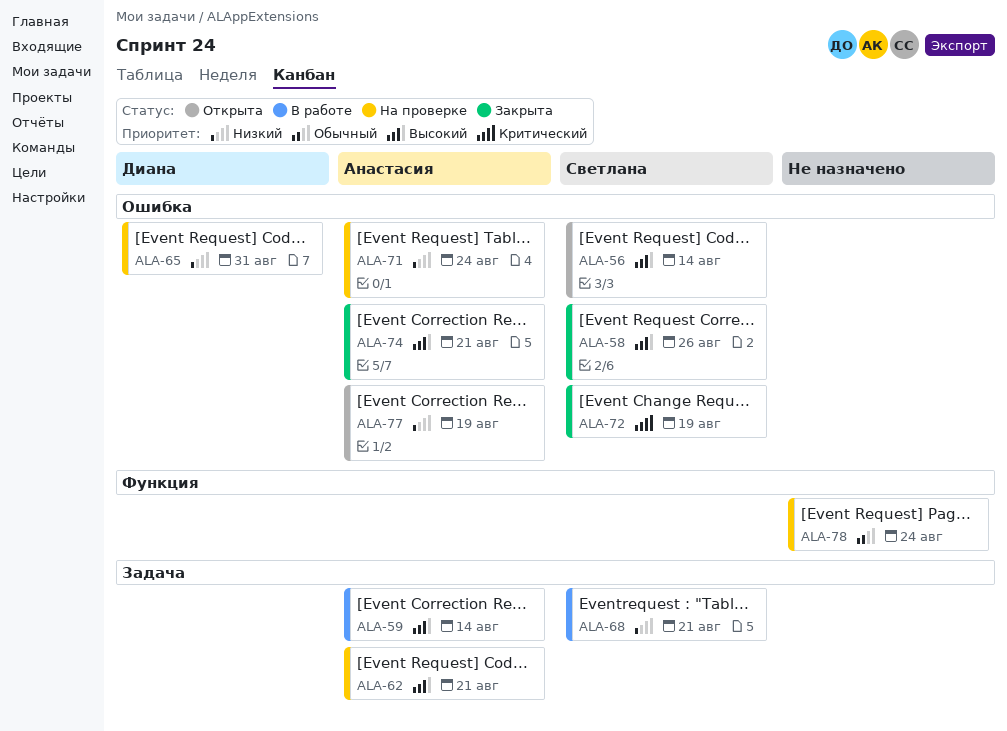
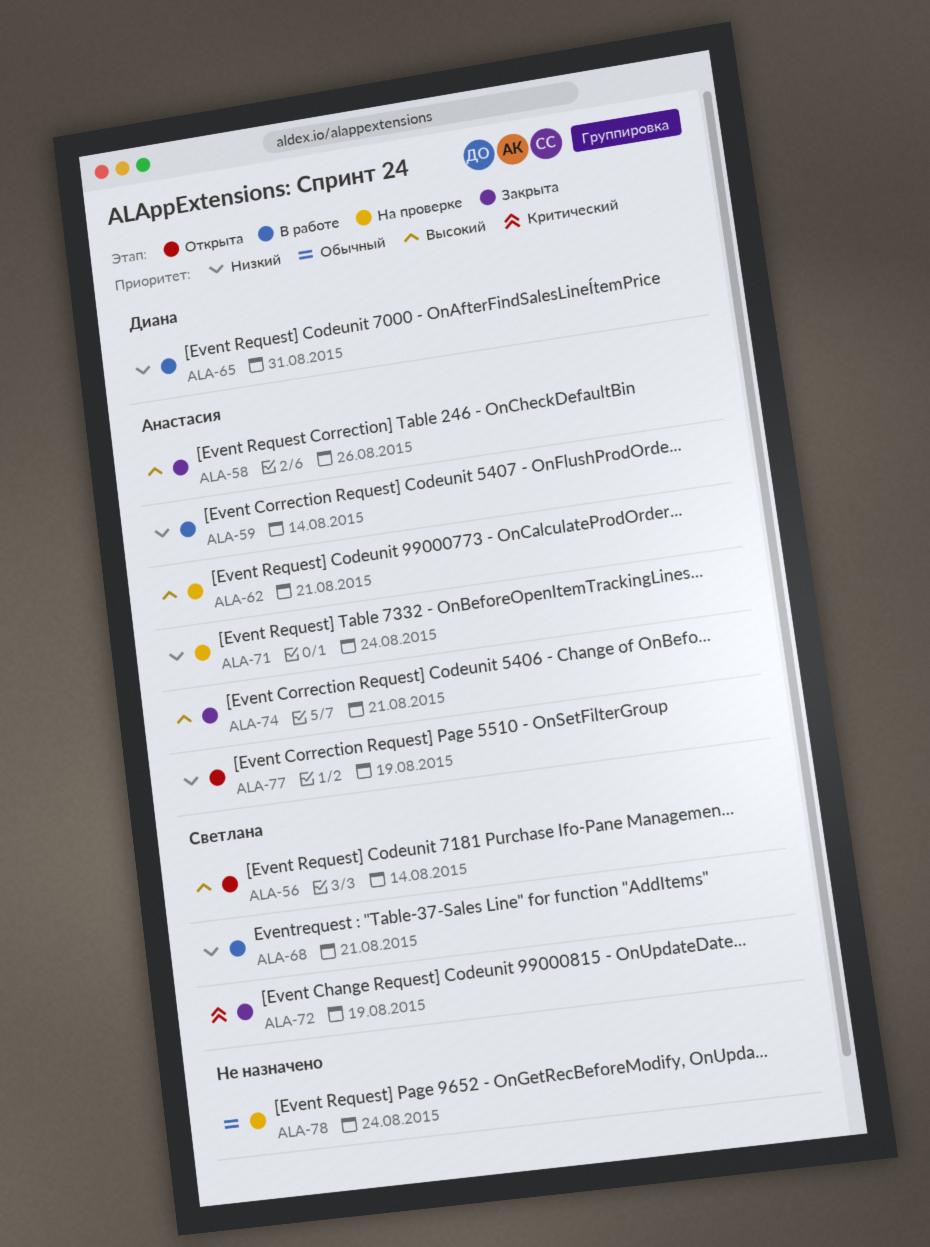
ALA-58, owner: Светлана -> Анастасия
ALA-59, priority: Высокий -> Низкий
ALA-65, status: На проверке -> В работе

